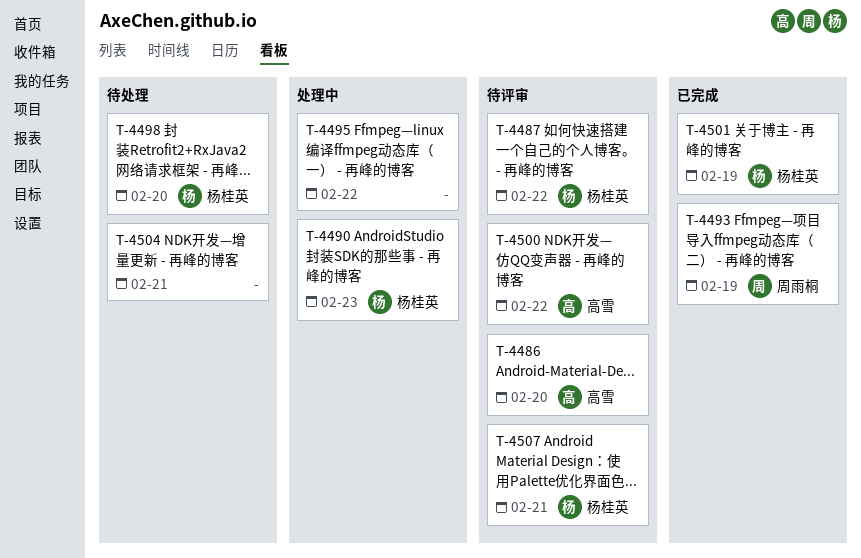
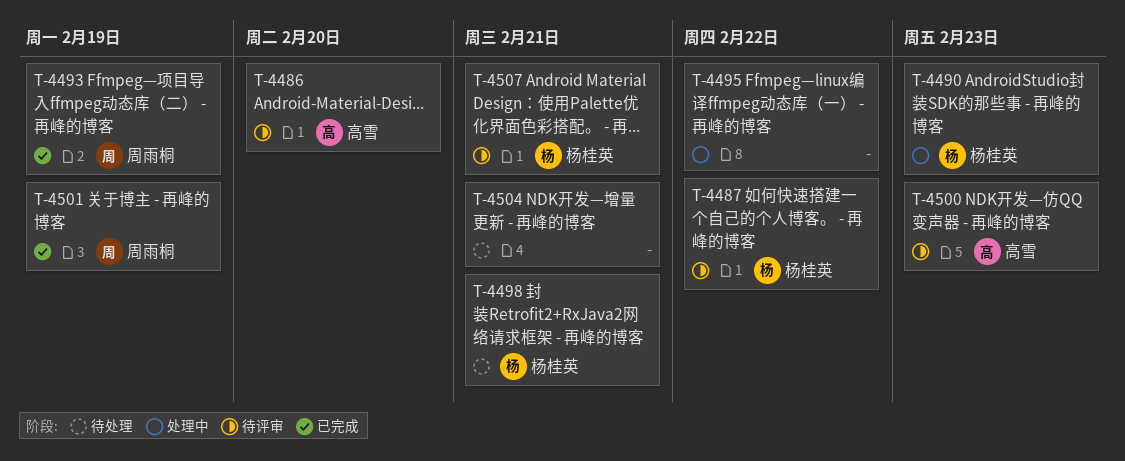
T-4498, due: Feb 20 -> Feb 21
T-4500, due: Feb 22 -> Feb 23
T-4501, owner: 杨桂英 -> 周雨桐

